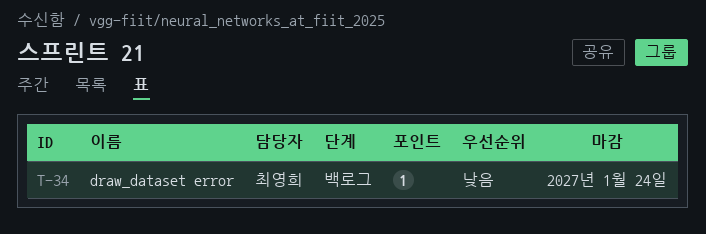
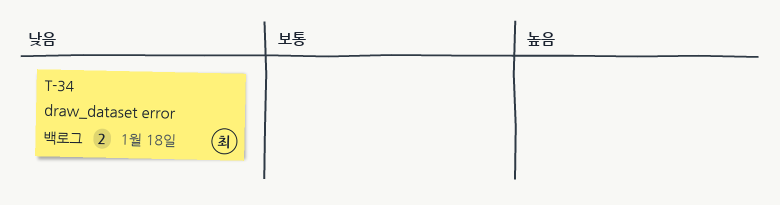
T-34, estimate: 1 -> 2
T-34, due: Jan 24 -> Jan 18

